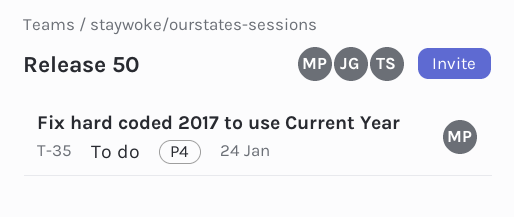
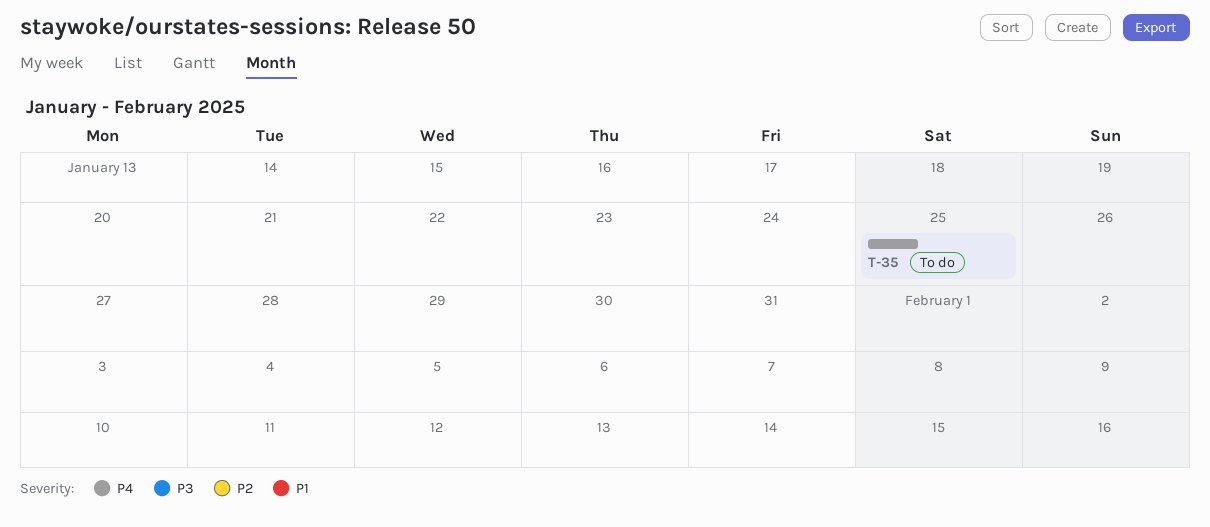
T-35, due: Jan 24 -> Jan 25

